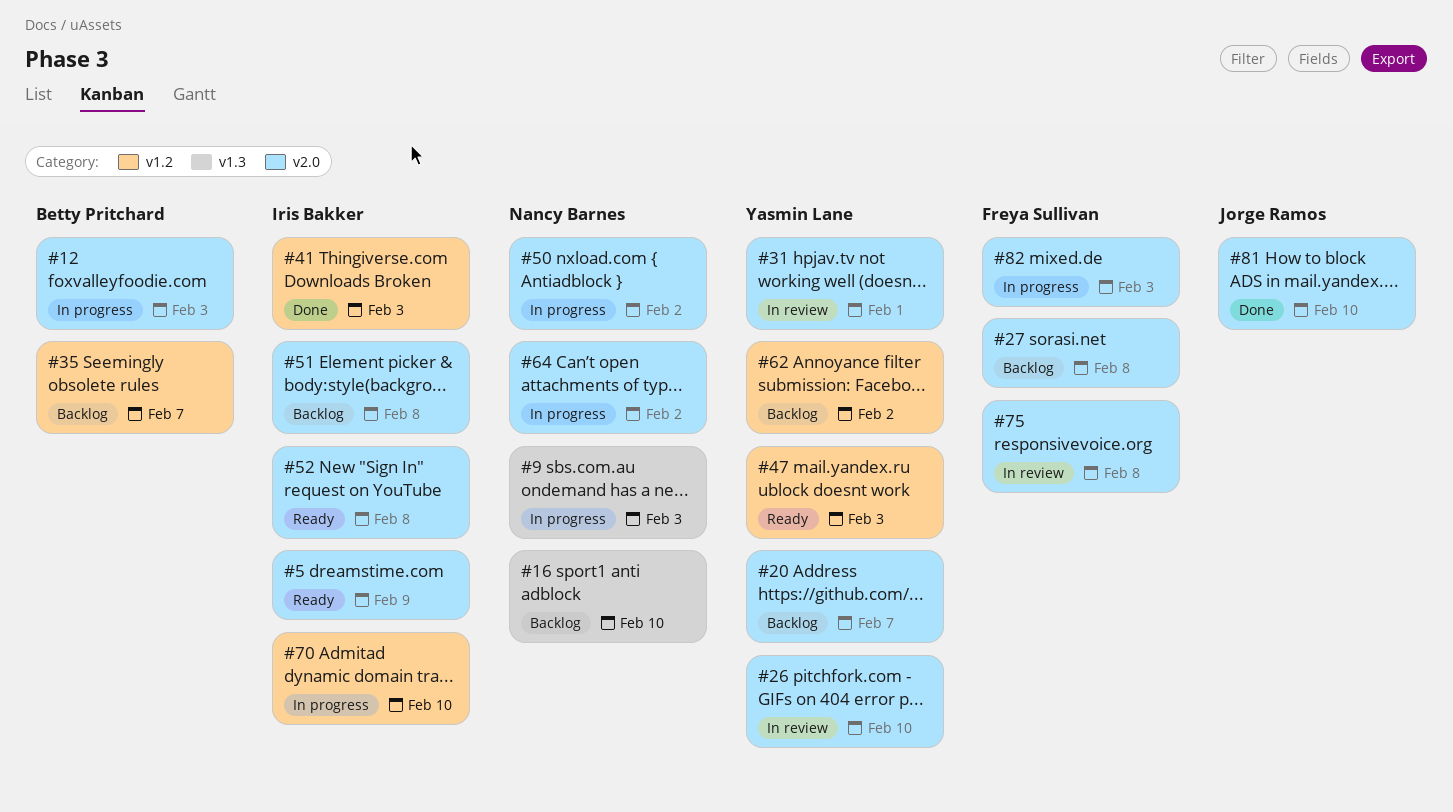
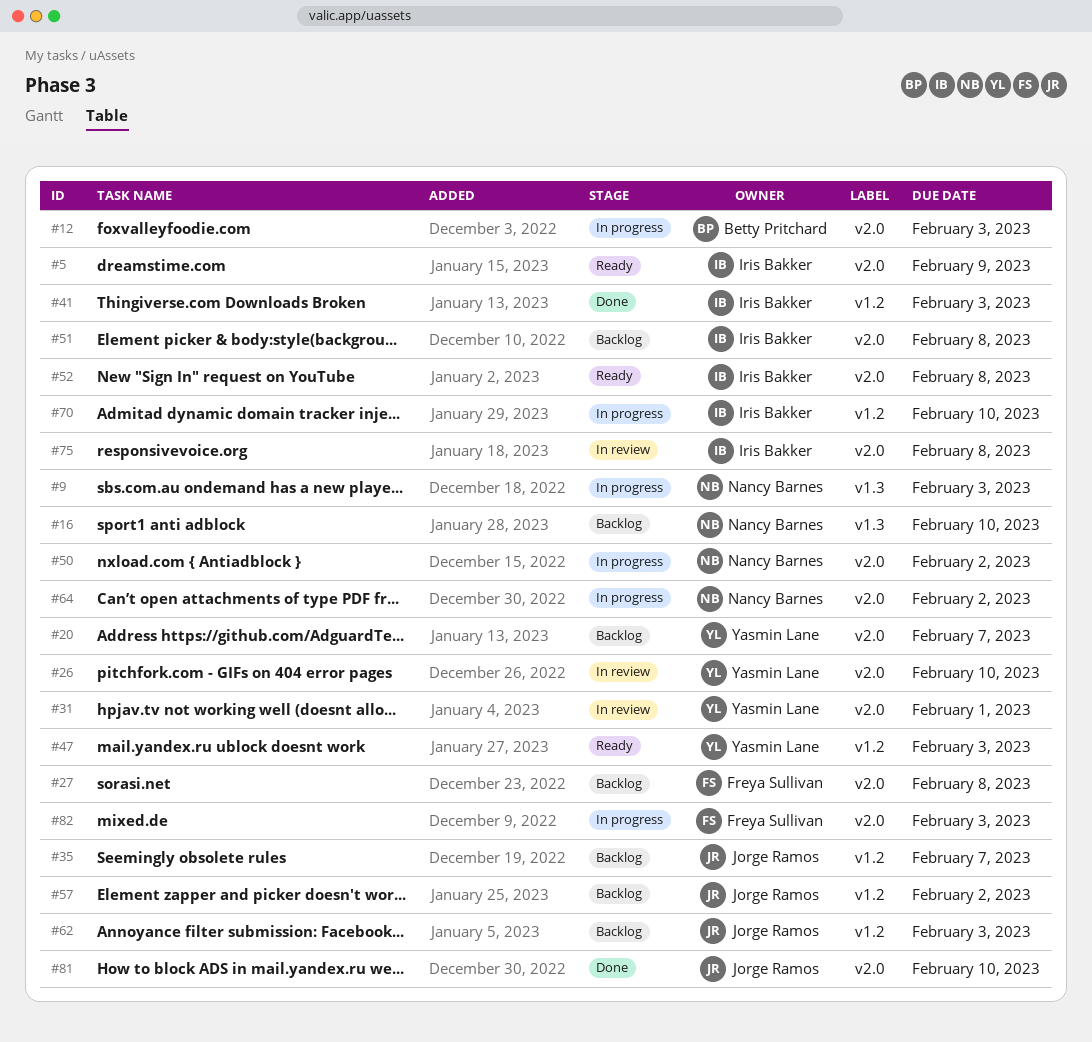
#35, owner: Betty Pritchard -> Jorge Ramos
#57: none -> present
#62, owner: Yasmin Lane -> Jorge Ramos
#62, due: Feb 2 -> Feb 3
#75, owner: Freya Sullivan -> Iris Bakker

